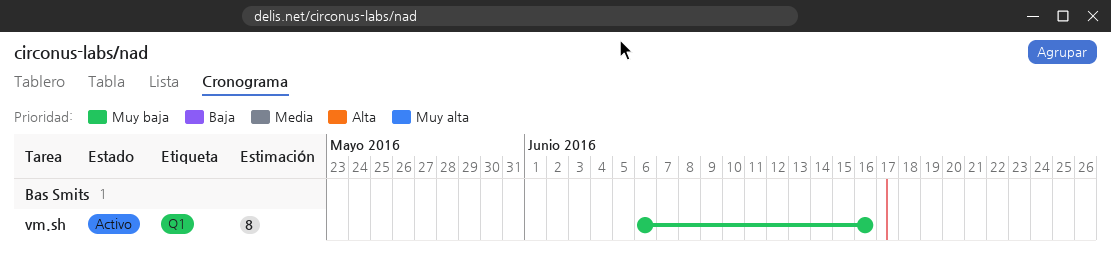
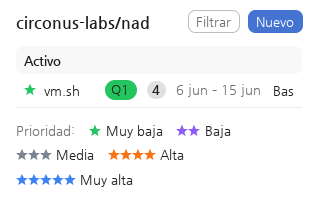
vm.sh, estimate: 8 -> 4
vm.sh, due: Jun 16 -> Jun 15

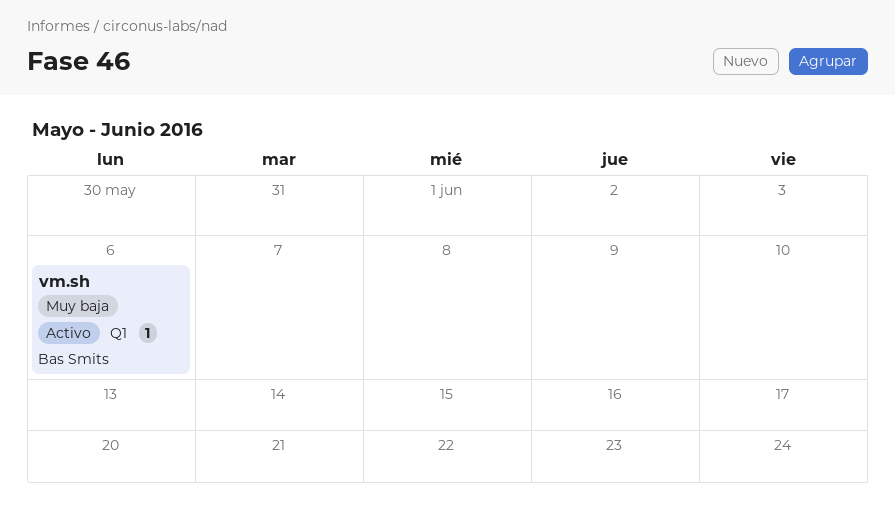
vm.sh, estimate: 4 -> 1
vm.sh, due: Jun 15 -> Jun 6

